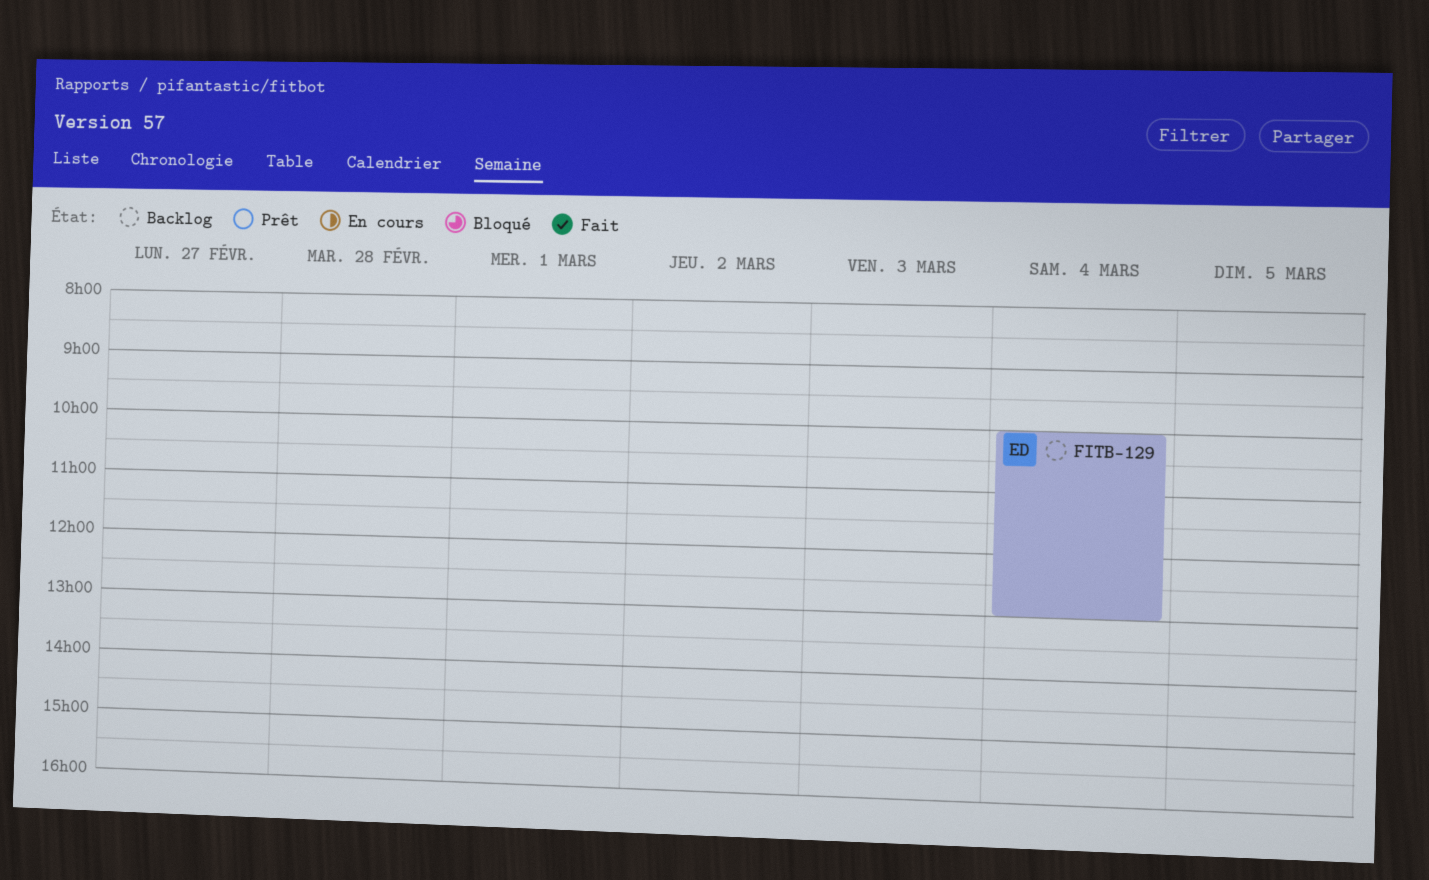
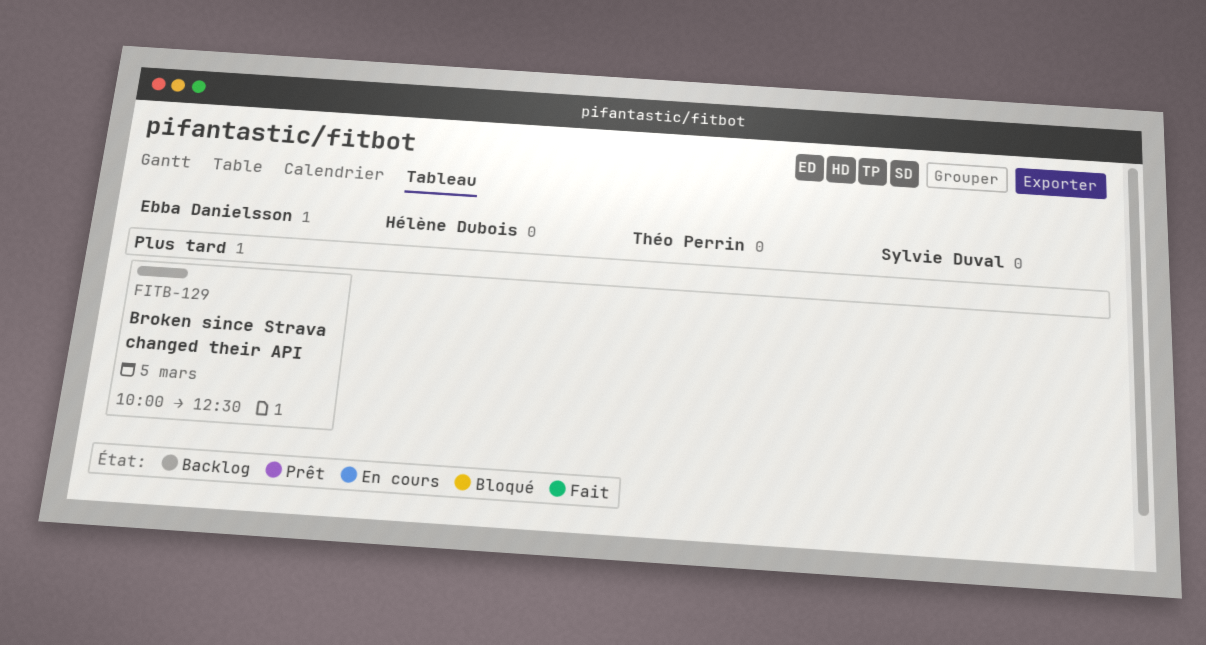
FITB-129, day: Mar 4 -> Mar 5
FITB-129, ends: 13:00 -> 12:30

